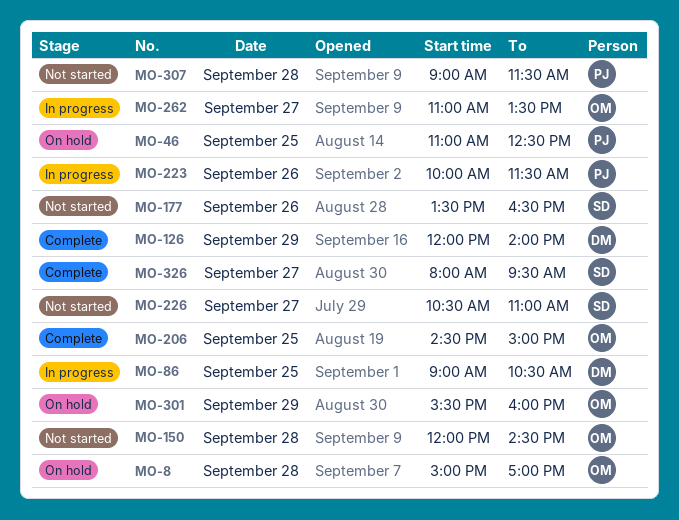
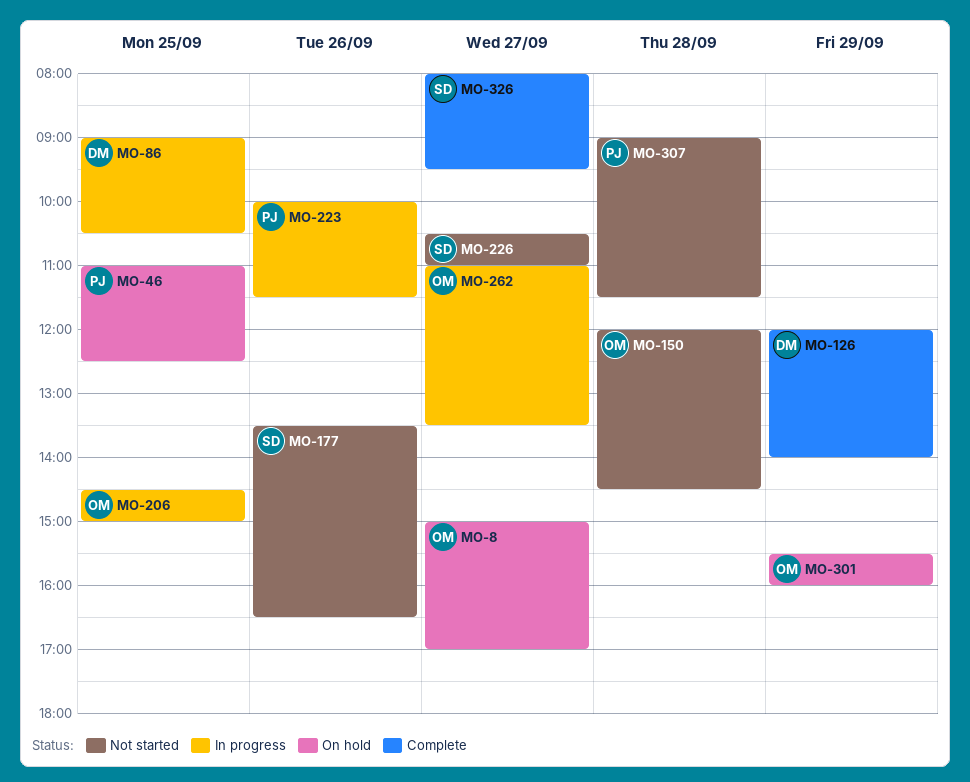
MO-8, day: Sep 28 -> Sep 27
MO-206, status: Complete -> In progress

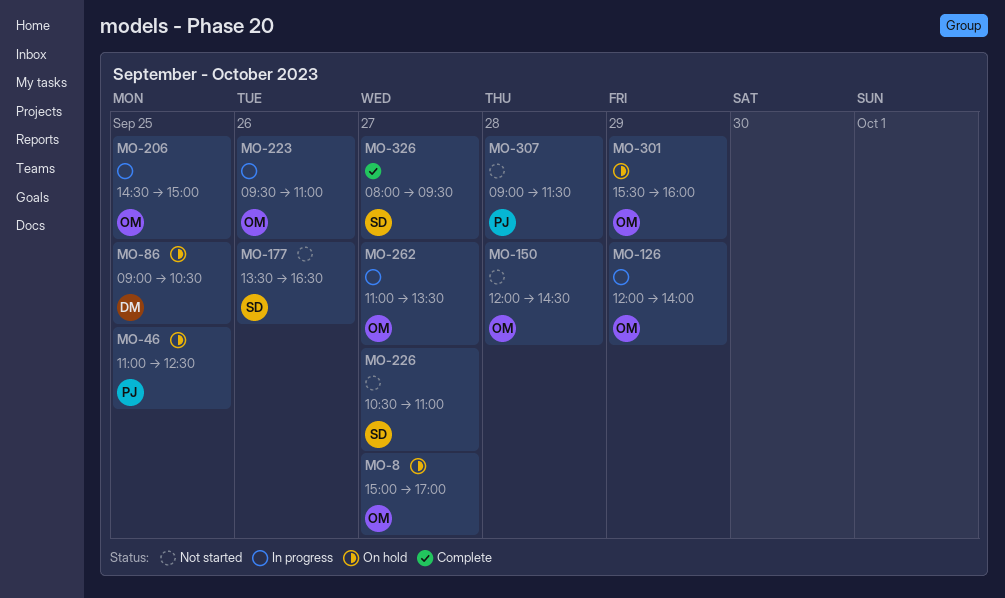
MO-86, status: In progress -> On hold
MO-126, status: Complete -> In progress
MO-126, owner: DM -> OM
MO-223, owner: PJ -> OM
MO-223, begins: 10:00 -> 09:30
MO-223, ends: 11:30 -> 11:00

